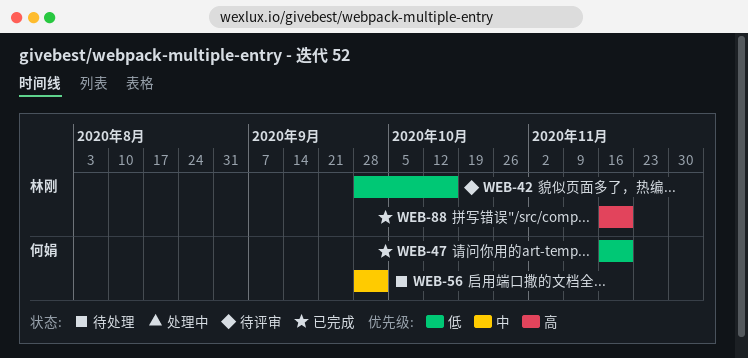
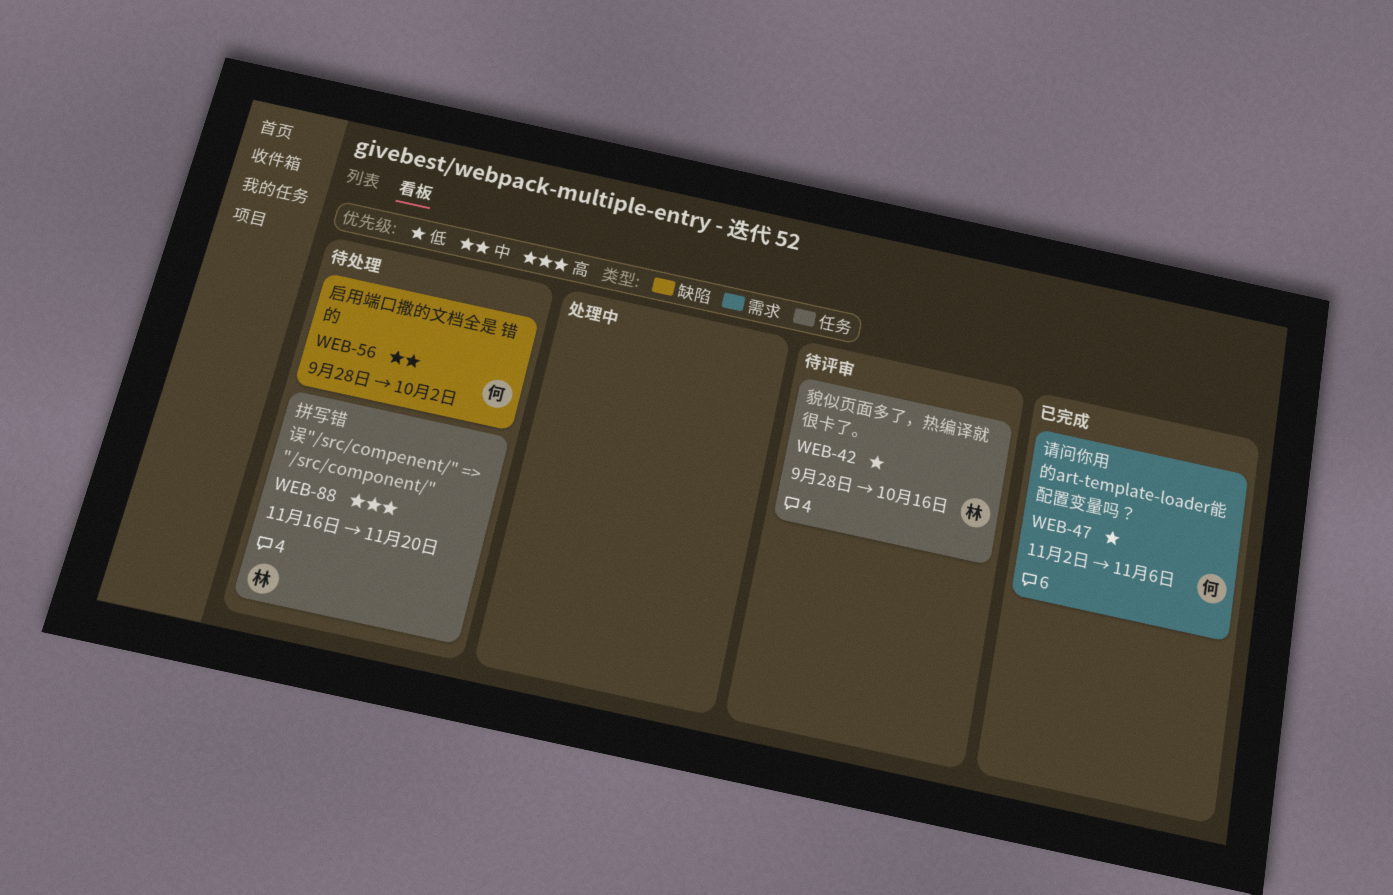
WEB-47, start: Nov 16 -> Nov 2
WEB-47, due: Nov 20 -> Nov 6
WEB-88, status: 已完成 -> 待处理

